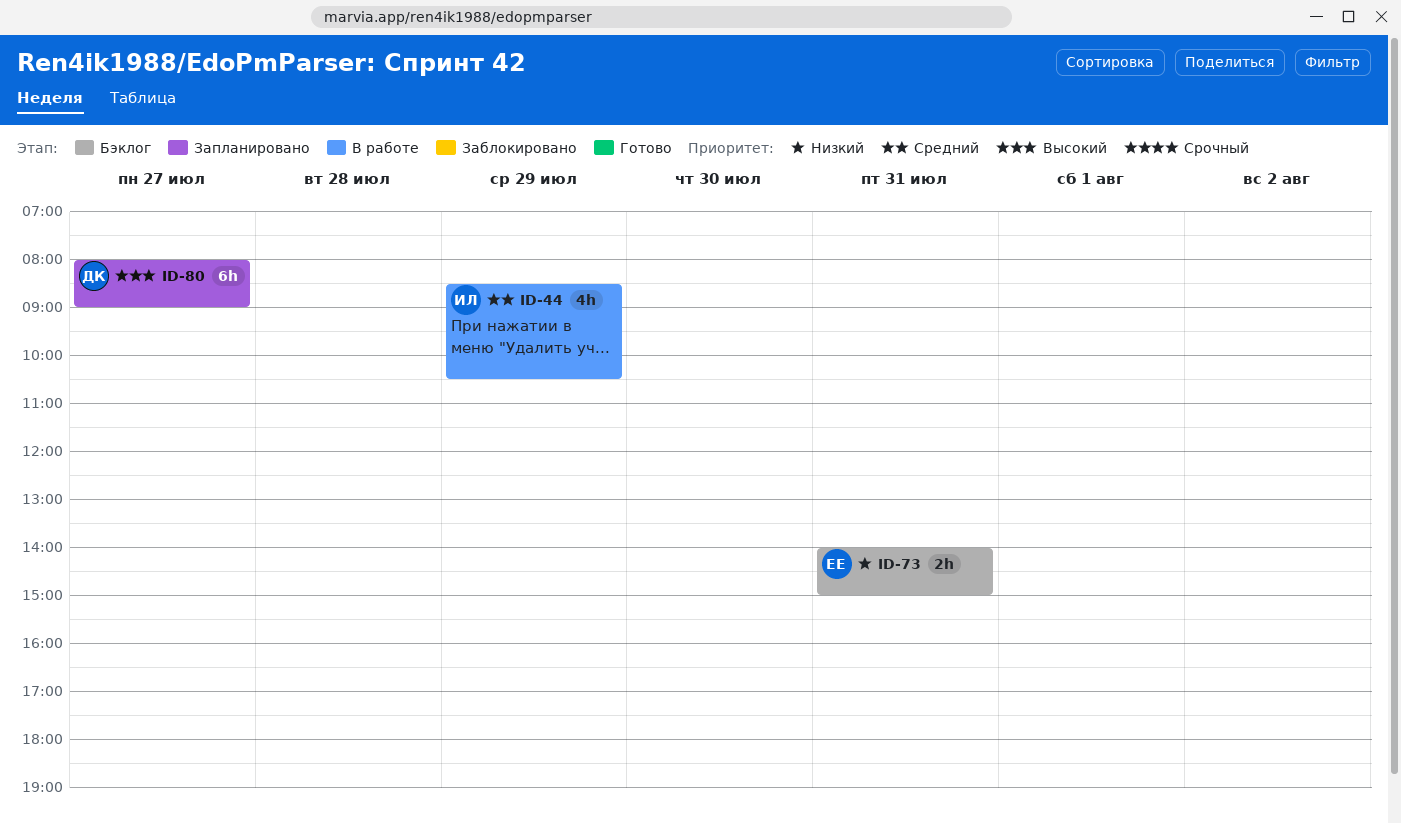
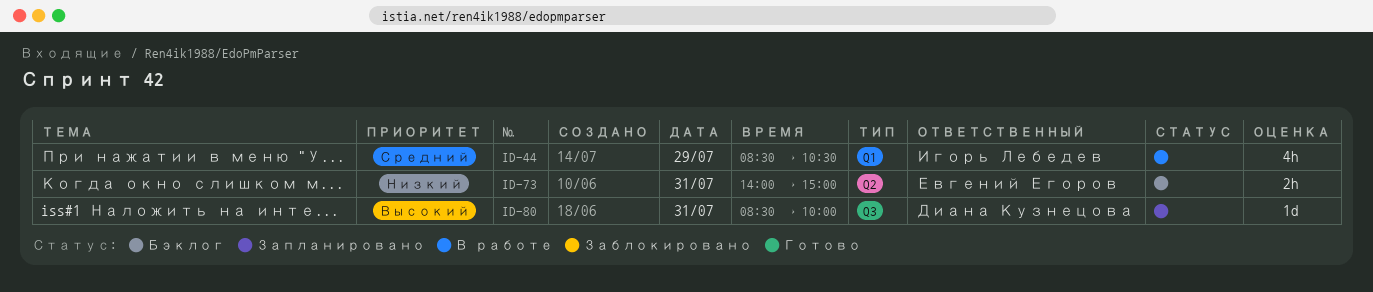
ID-80, estimate: 6h -> 1d
ID-80, day: Jul 27 -> Jul 31
ID-80, begins: 08:00 -> 08:30
ID-80, ends: 09:00 -> 10:00

